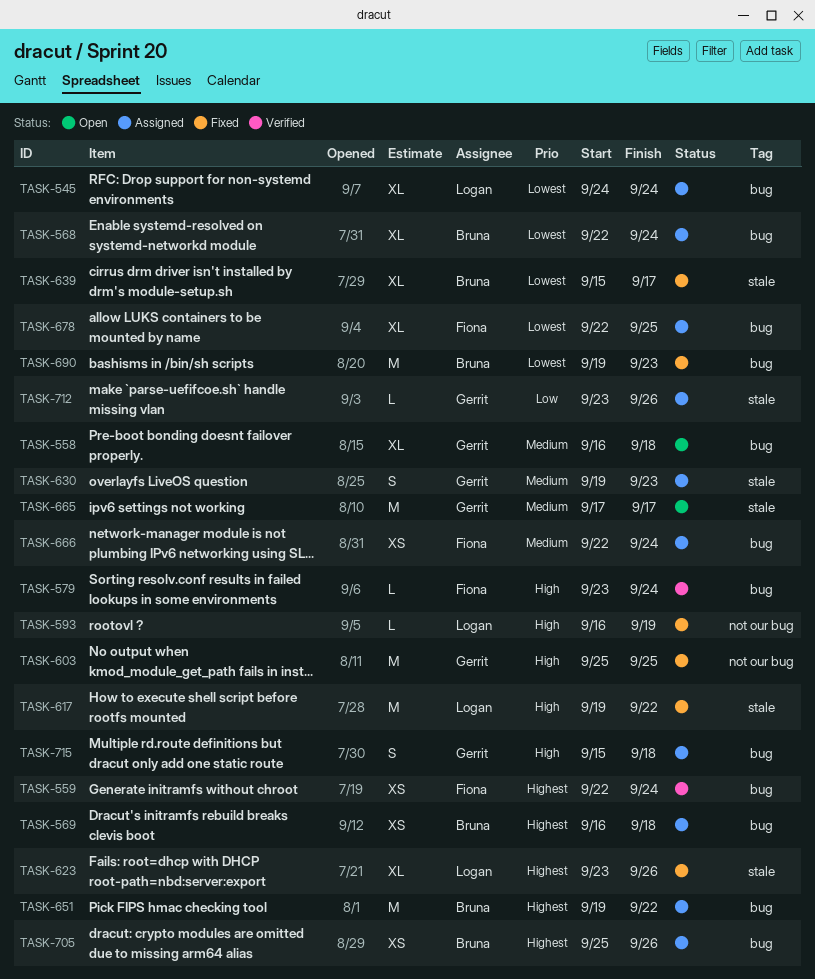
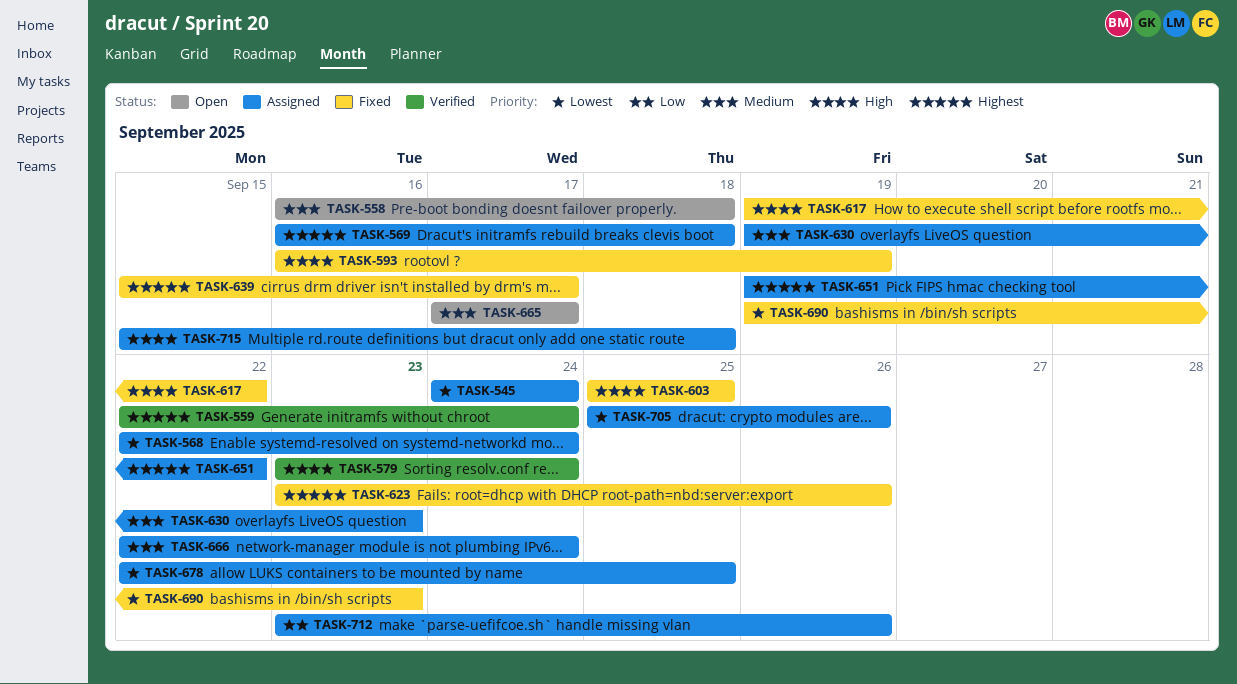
TASK-639, priority: Lowest -> Highest
TASK-705, priority: Highest -> Lowest

